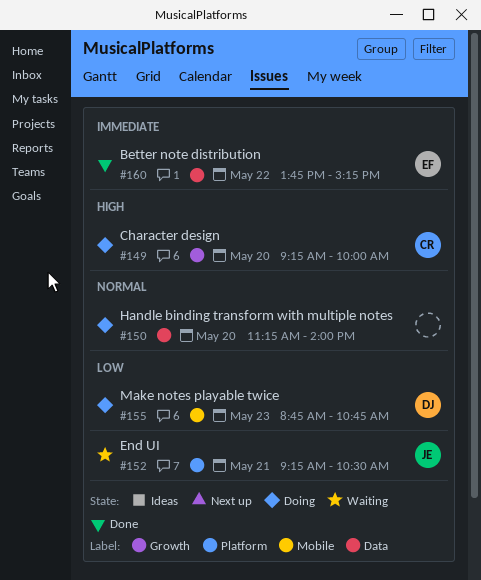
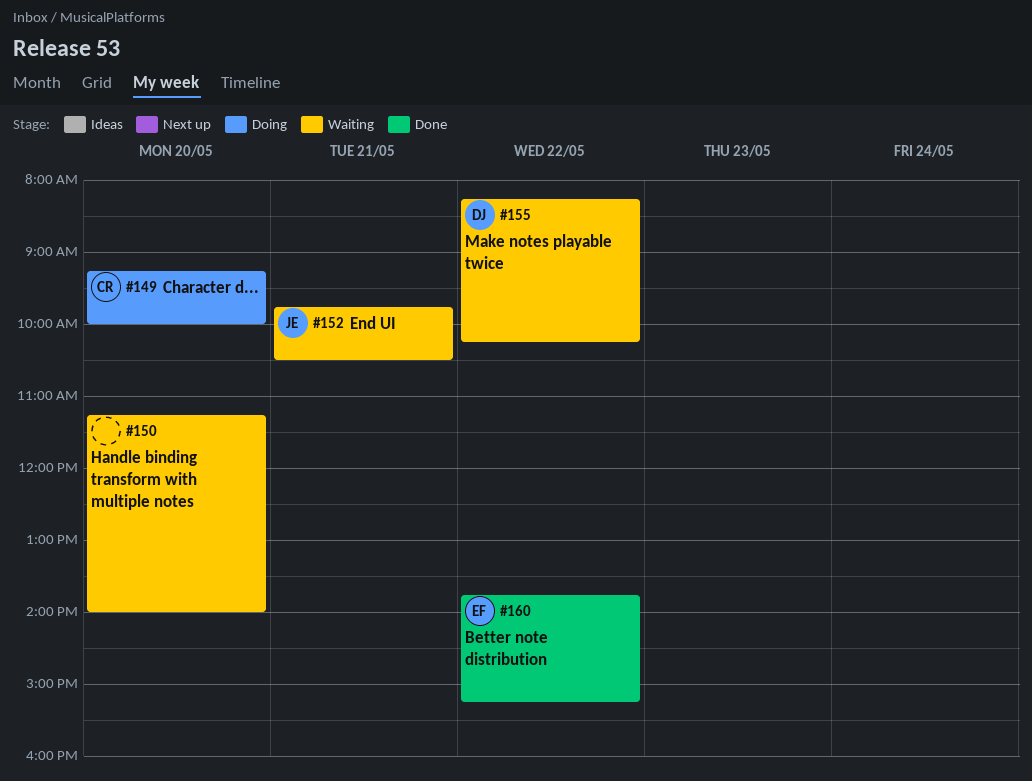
#150, status: Doing -> Waiting
#152, begins: 09:15 -> 09:45
#155, status: Doing -> Waiting
#155, day: May 23 -> May 22
#155, begins: 08:45 -> 08:15
#155, ends: 10:45 -> 10:15

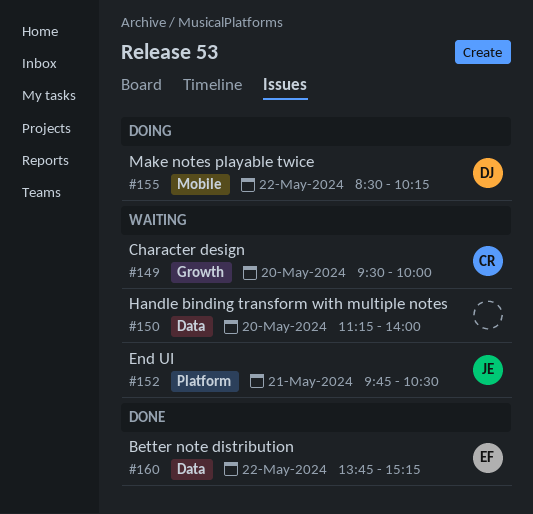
#149, status: Doing -> Waiting
#149, begins: 09:15 -> 09:30
#155, status: Waiting -> Doing
#155, begins: 08:15 -> 08:30

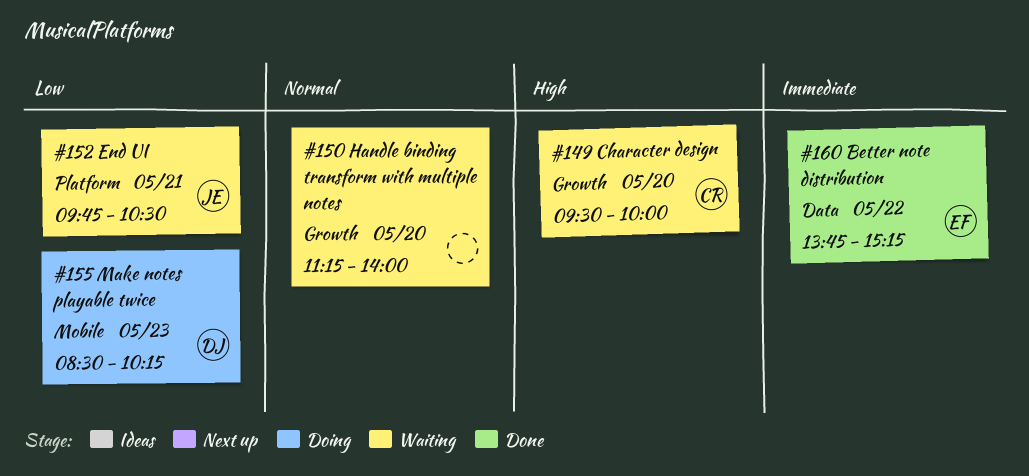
#150, label: Data -> Growth
#155, day: May 22 -> May 23

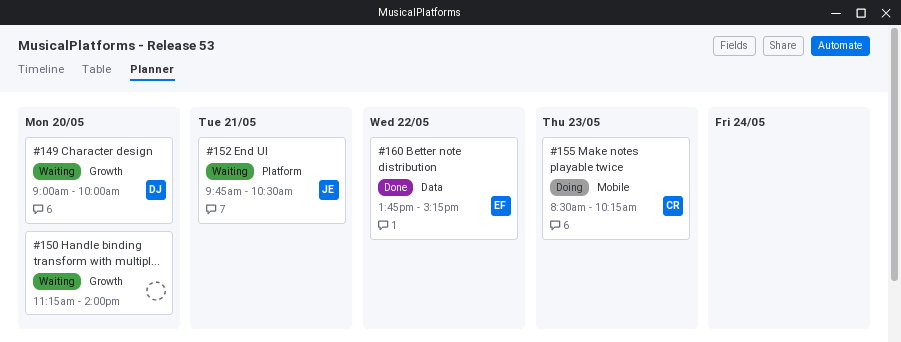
#149, owner: CR -> DJ
#149, begins: 09:30 -> 09:00
#155, owner: DJ -> CR

